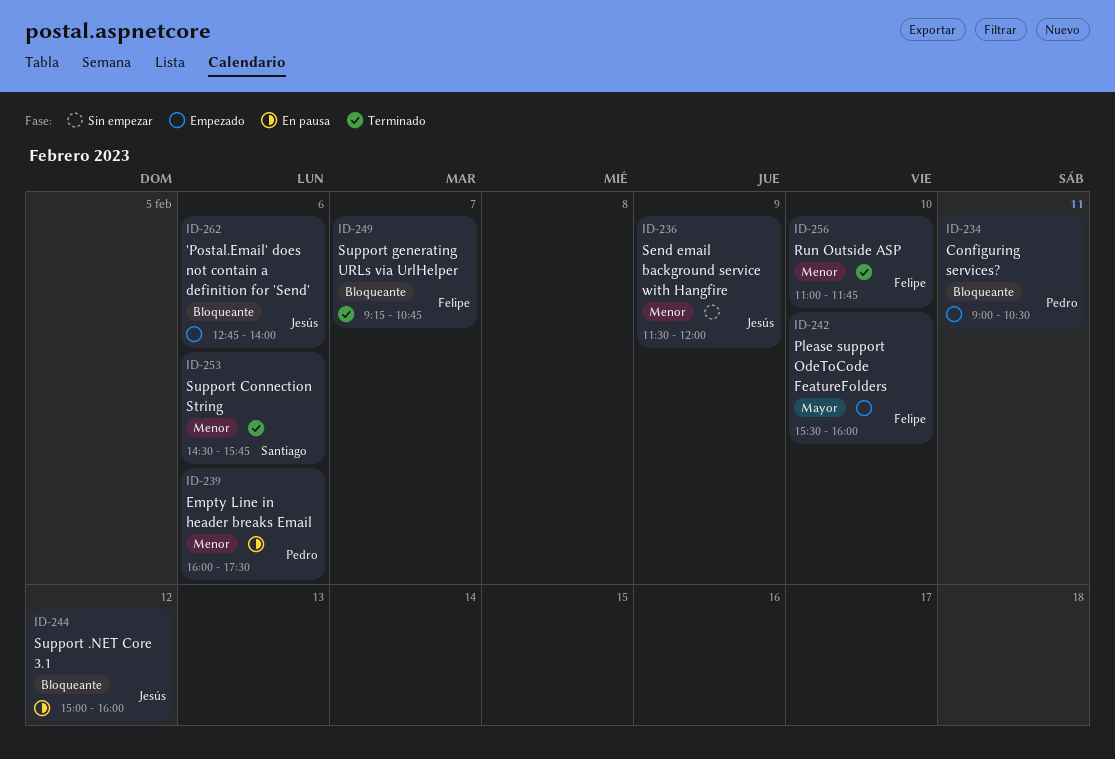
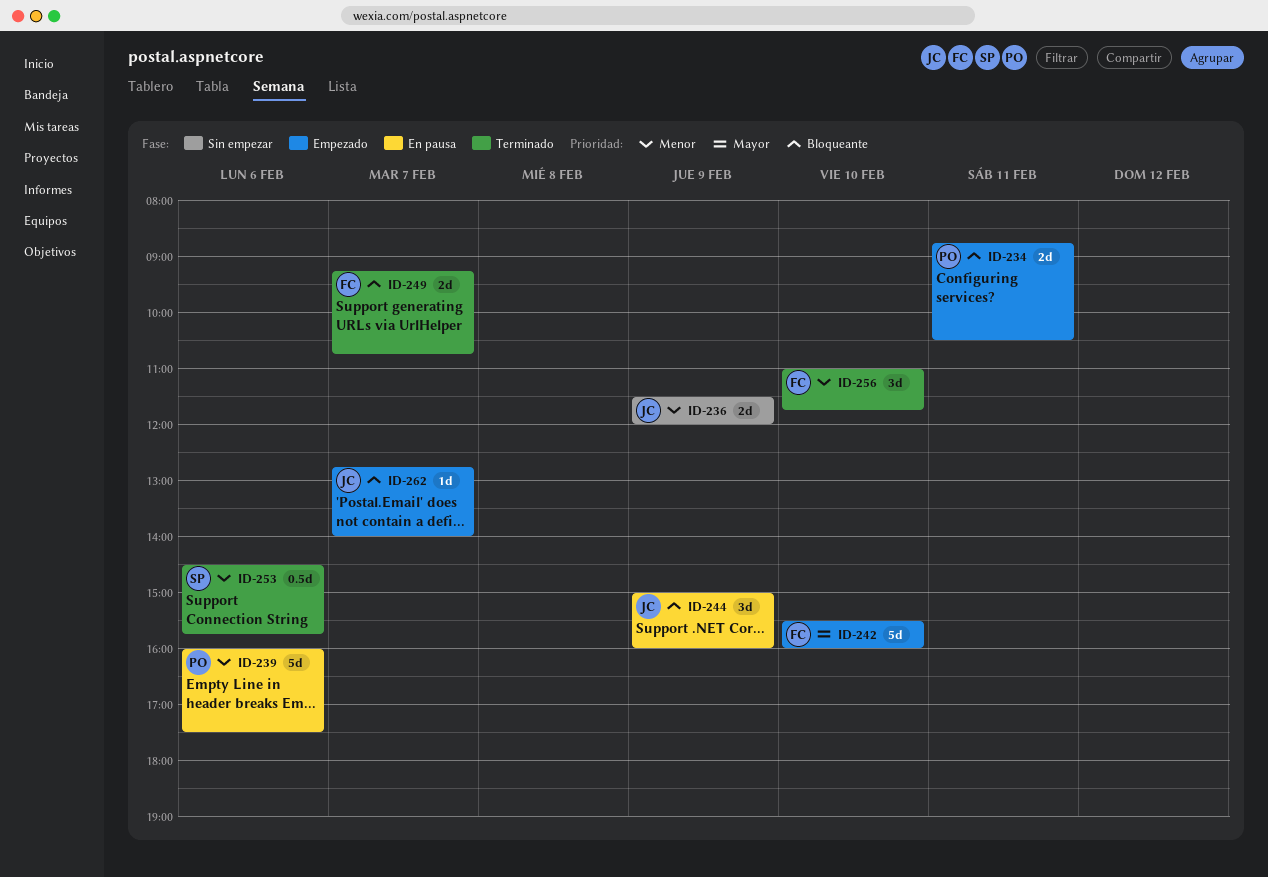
ID-234, begins: 09:00 -> 08:45
ID-244, day: Feb 12 -> Feb 9
ID-262, day: Feb 6 -> Feb 7

